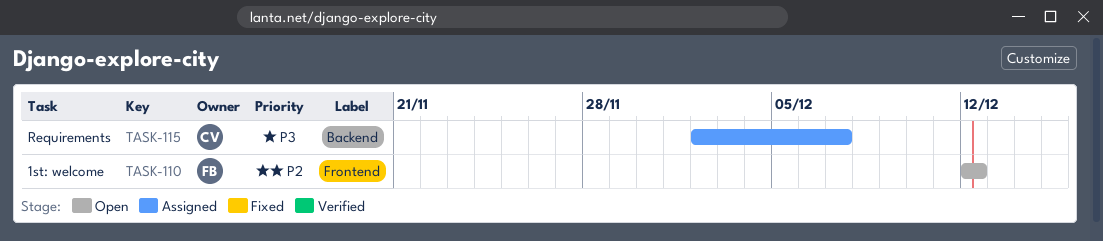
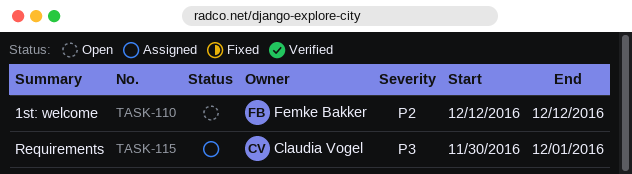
TASK-115, start: Dec 2 -> Nov 30
TASK-115, due: Dec 7 -> Dec 1

